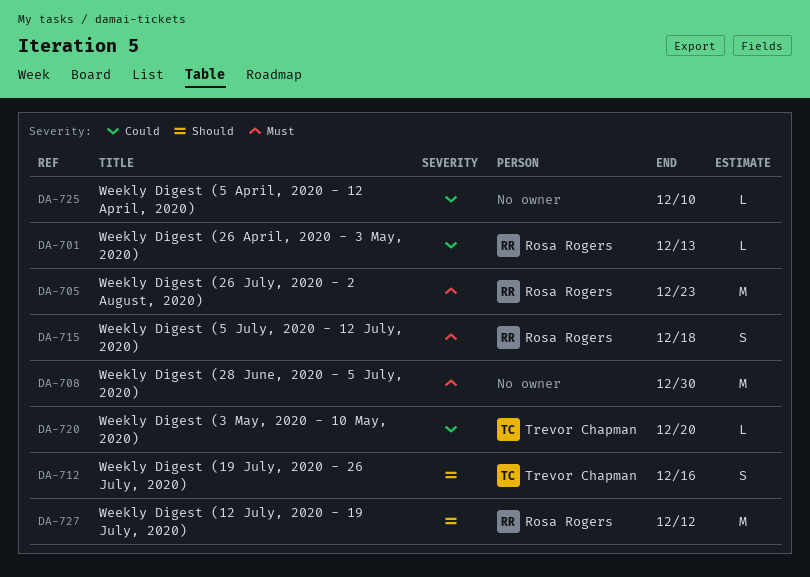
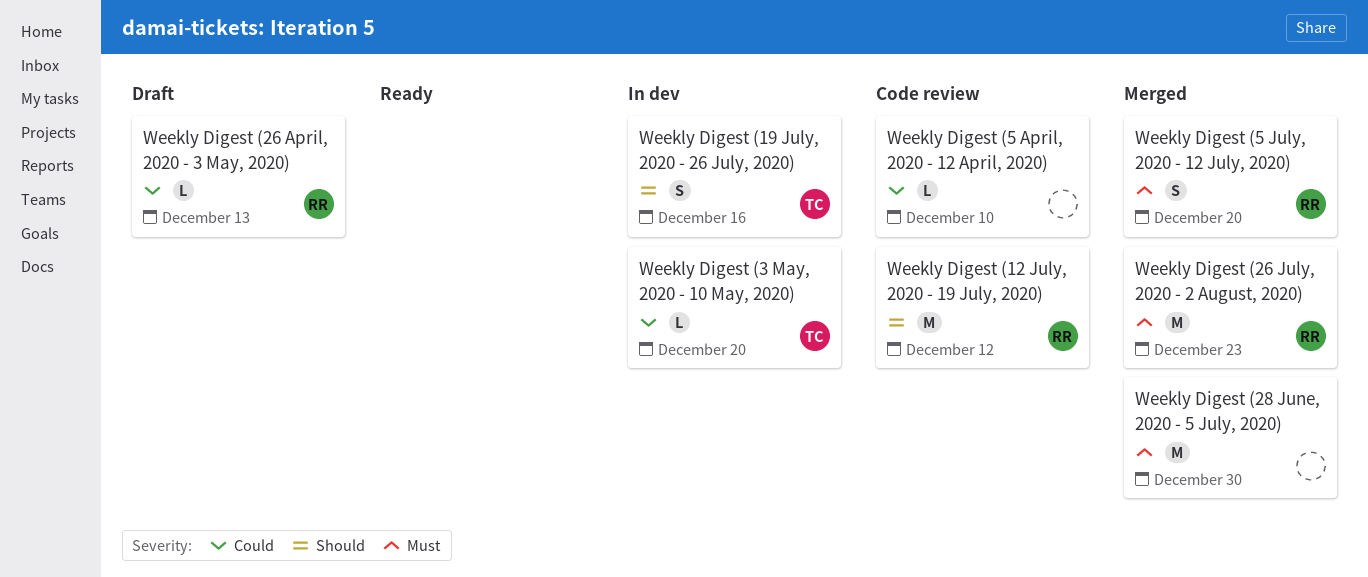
Weekly Digest (5 July, 2020 - 12 July, 2020), due: Dec 18 -> Dec 20

